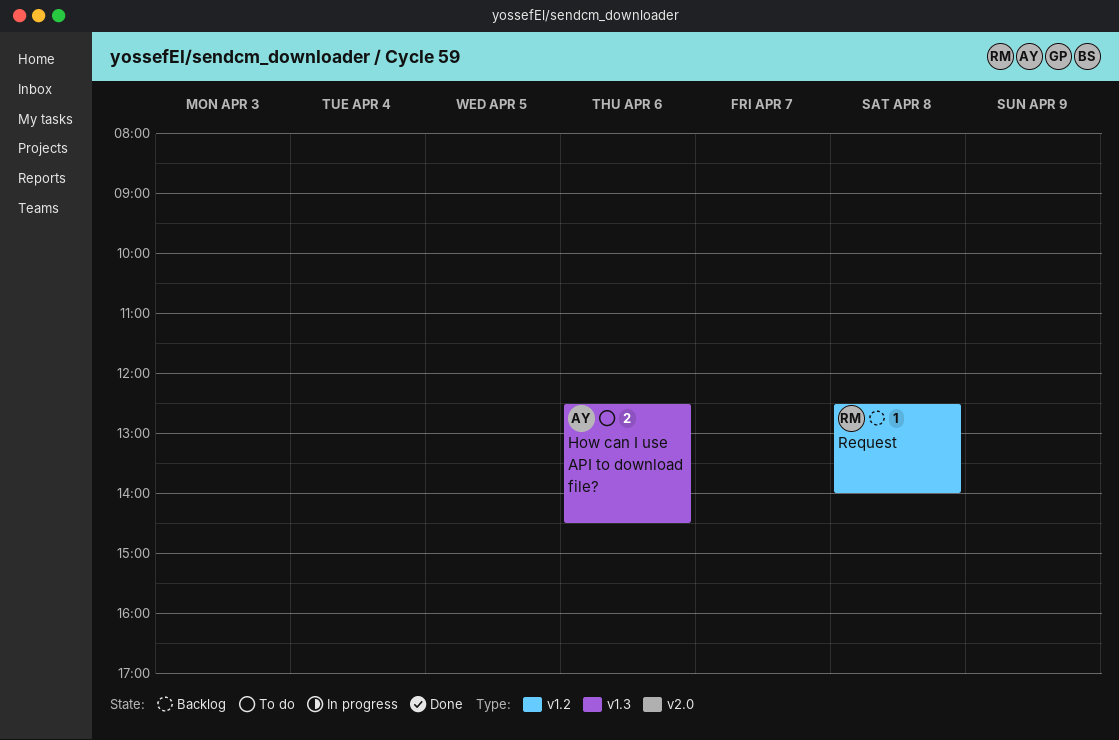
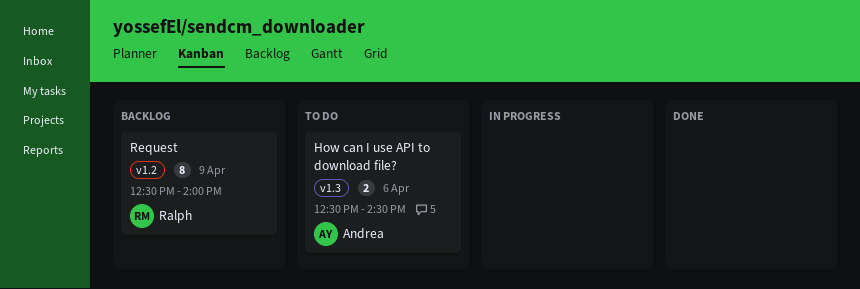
Request, estimate: 1 -> 8
Request, day: Apr 8 -> Apr 9

